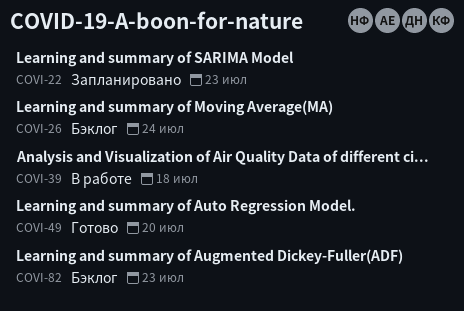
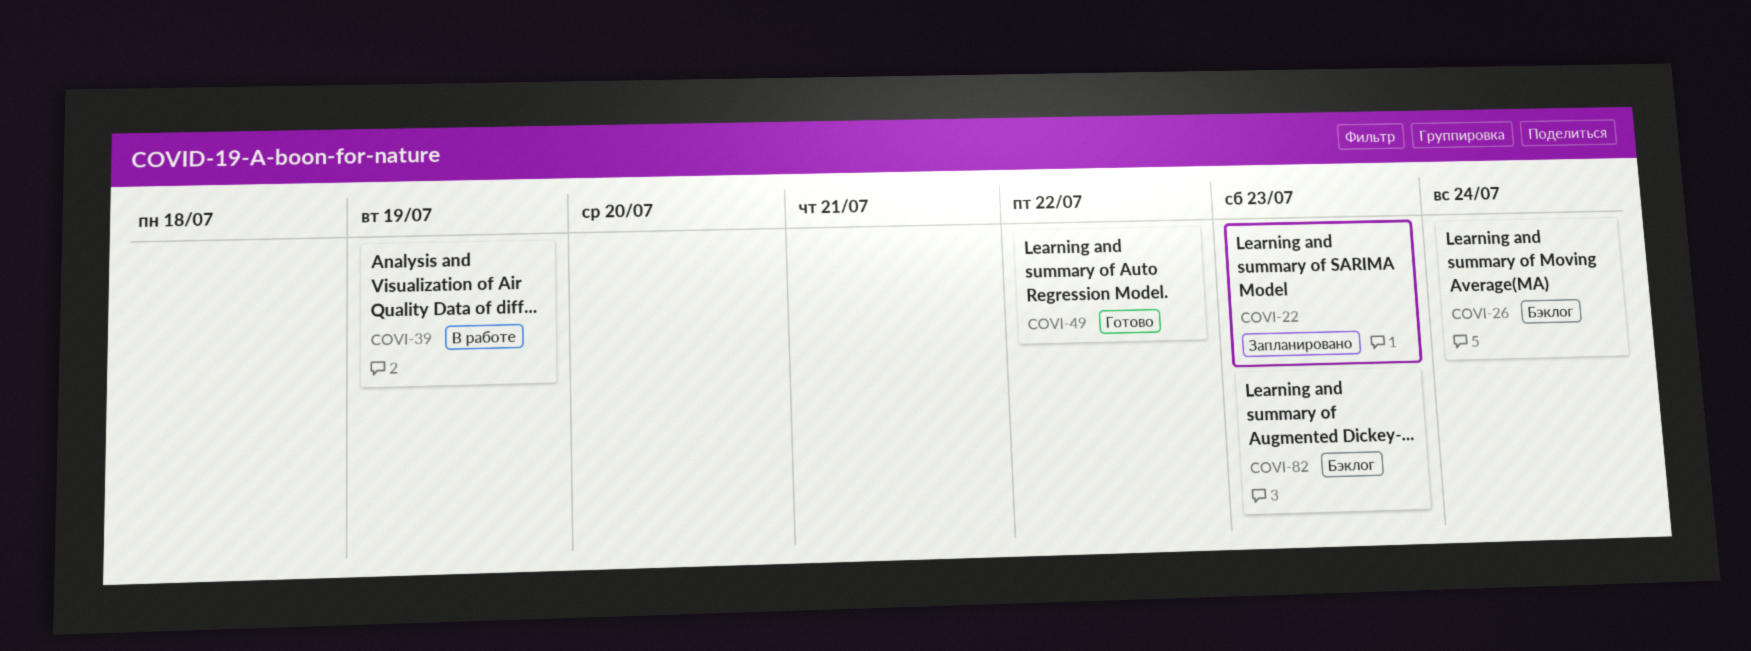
COVI-39, due: Jul 18 -> Jul 19
COVI-49, due: Jul 20 -> Jul 22

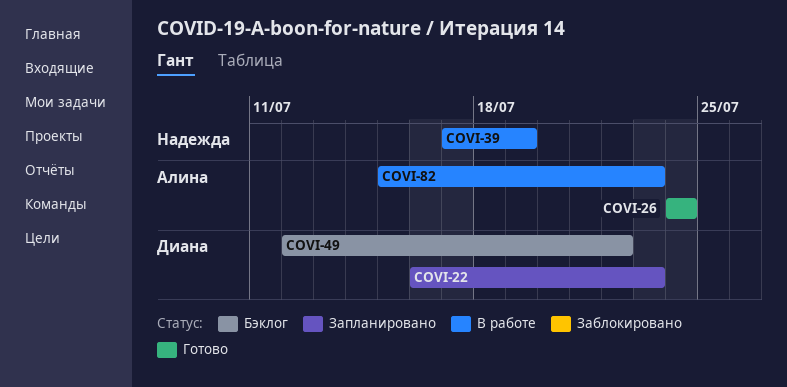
COVI-26, status: Бэклог -> Готово
COVI-49, status: Готово -> Бэклог
COVI-82, status: Бэклог -> В работе

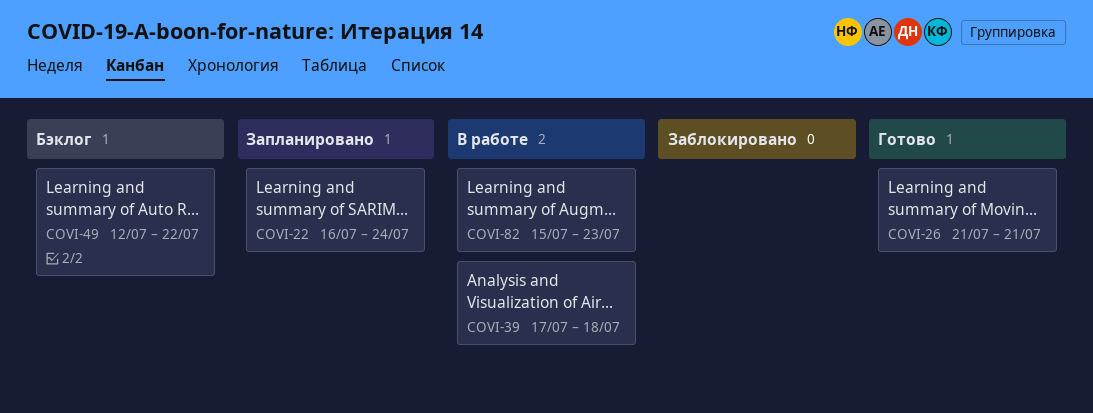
COVI-22, due: Jul 23 -> Jul 24
COVI-26, start: Jul 24 -> Jul 21
COVI-26, due: Jul 24 -> Jul 21
COVI-39, due: Jul 19 -> Jul 18

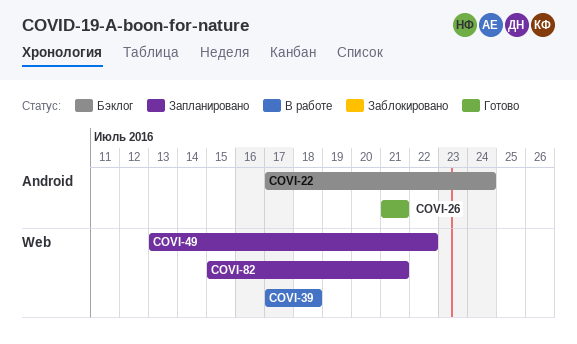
COVI-22, status: Запланировано -> Бэклог
COVI-22, start: Jul 16 -> Jul 17
COVI-49, status: Бэклог -> Запланировано
COVI-49, start: Jul 12 -> Jul 13
COVI-82, status: В работе -> Запланировано
COVI-82, due: Jul 23 -> Jul 21

